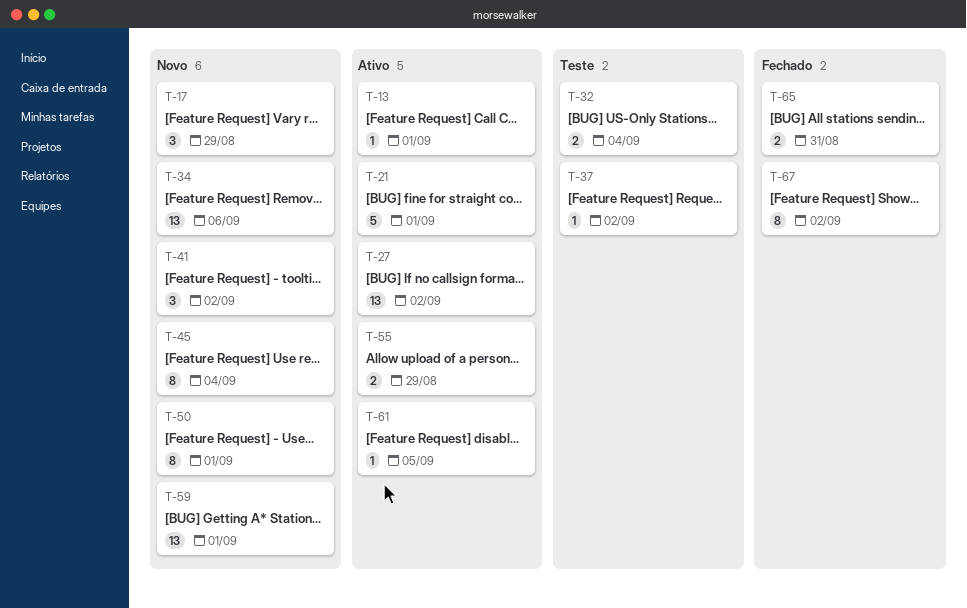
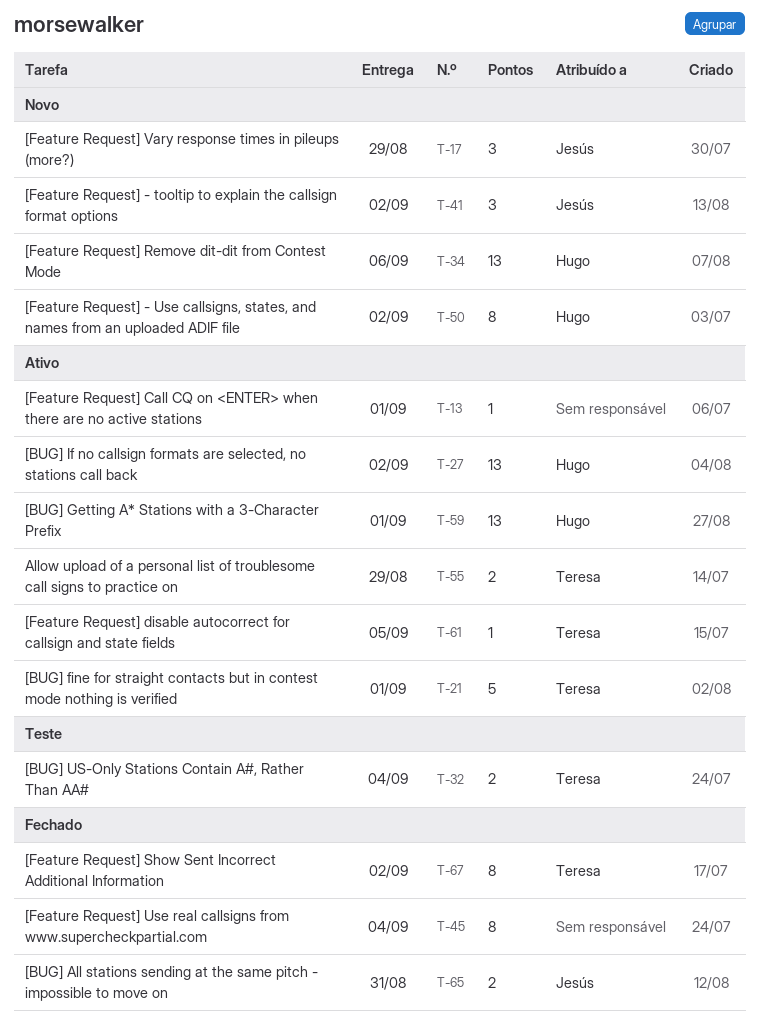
T-37: present -> none
T-45, status: Novo -> Fechado
T-50, due: Sep 1 -> Sep 2
T-59, status: Novo -> Ativo

